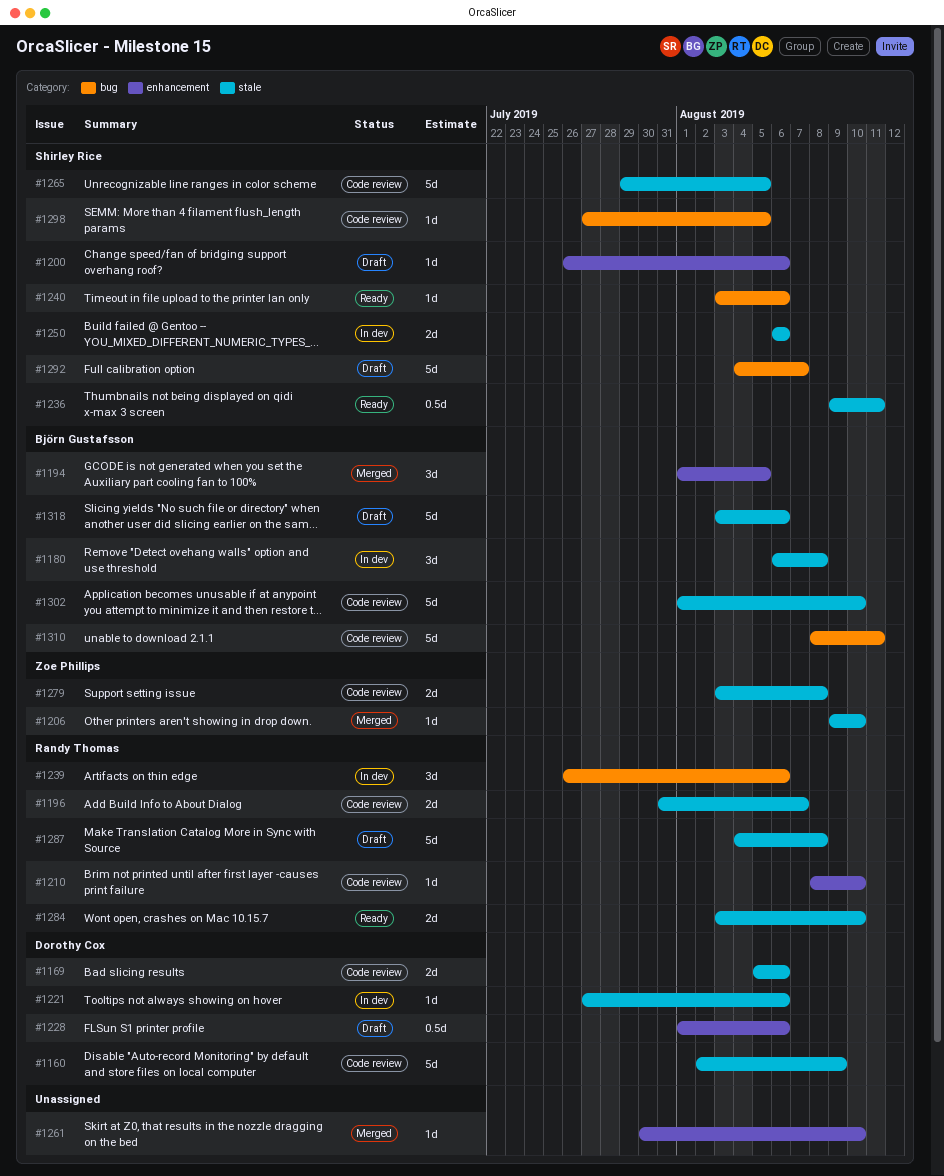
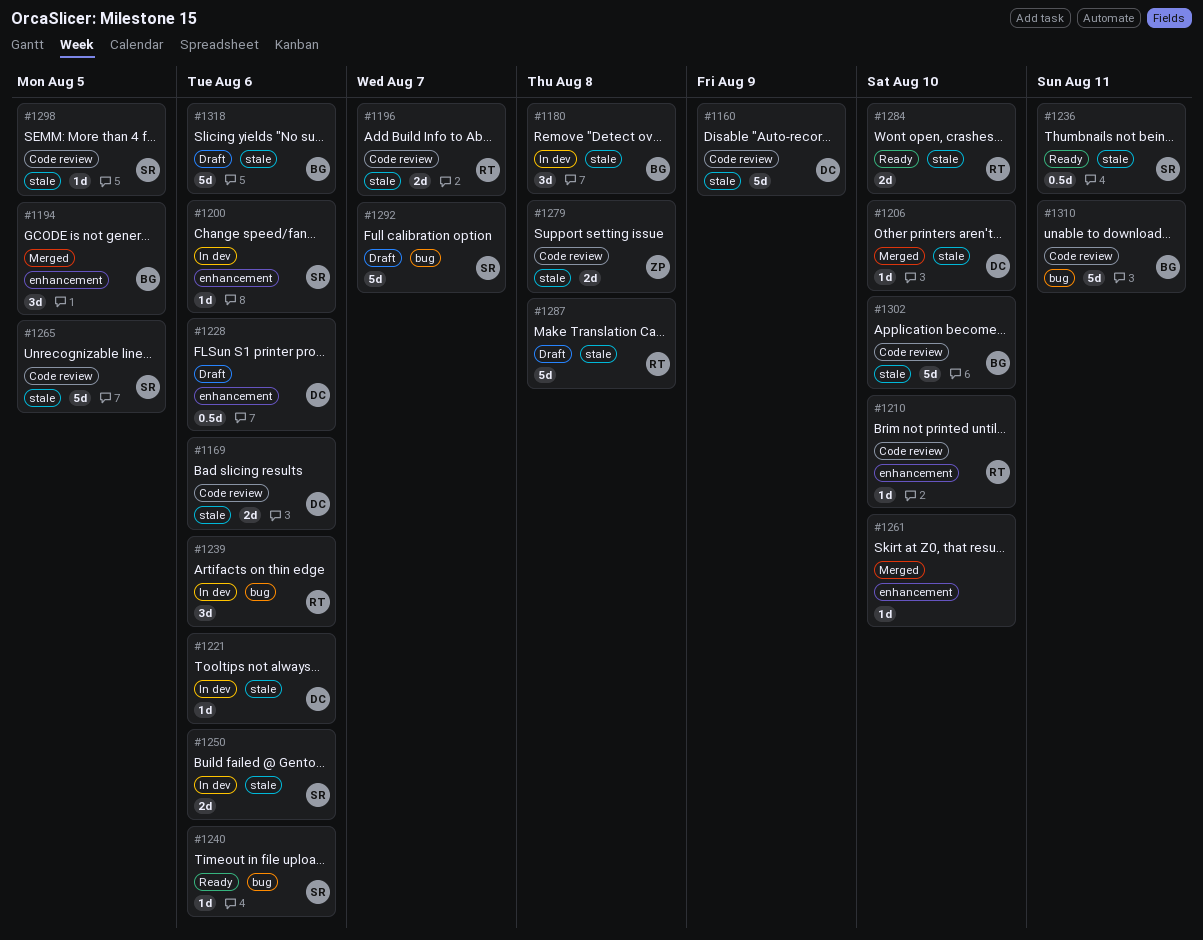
#1200, status: Draft -> In dev
#1206, owner: Zoe Phillips -> Dorothy Cox
#1298, label: bug -> stale

